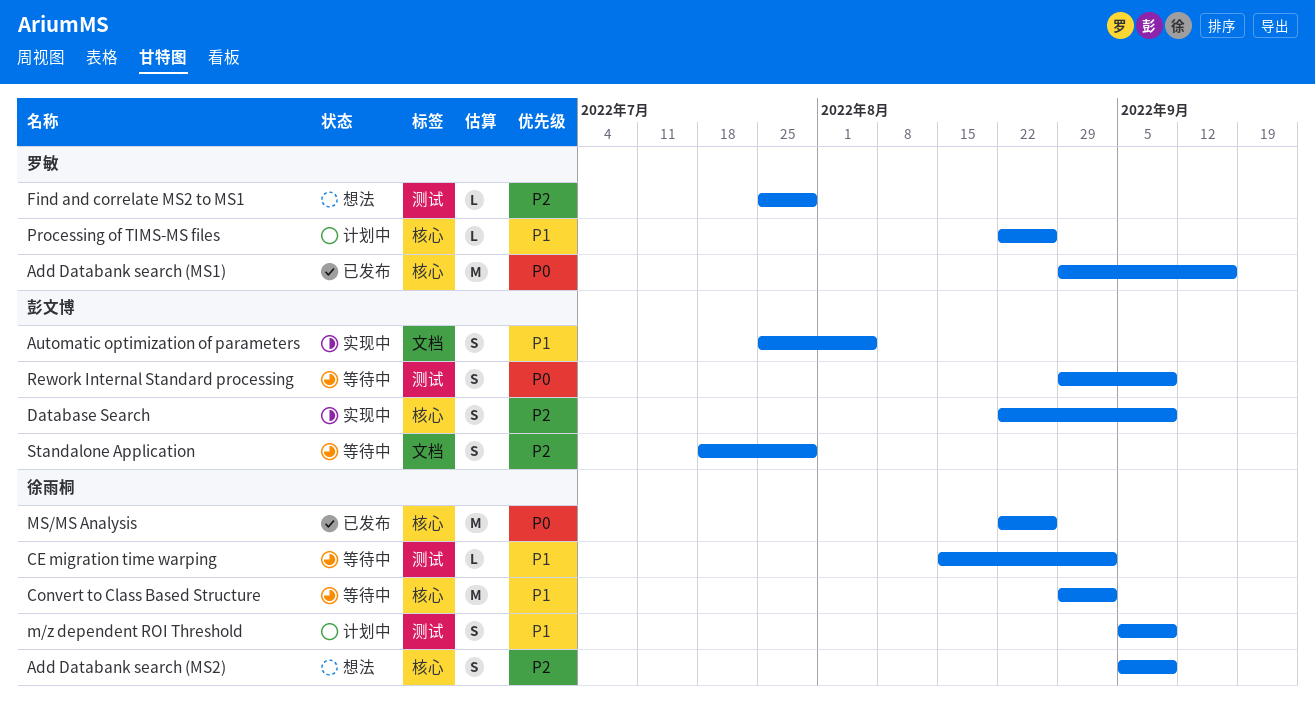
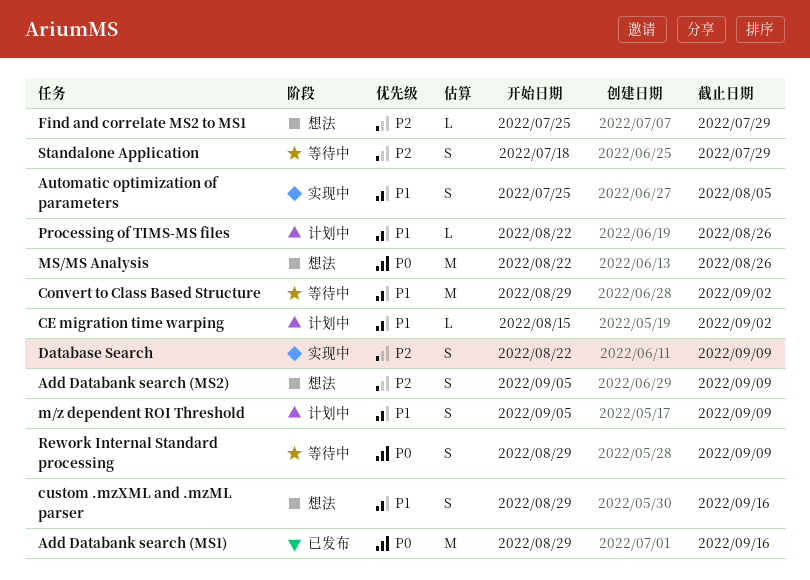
CE migration time warping, status: 等待中 -> 计划中
custom .mzXML and .mzML parser: none -> present
MS/MS Analysis, status: 已发布 -> 想法

